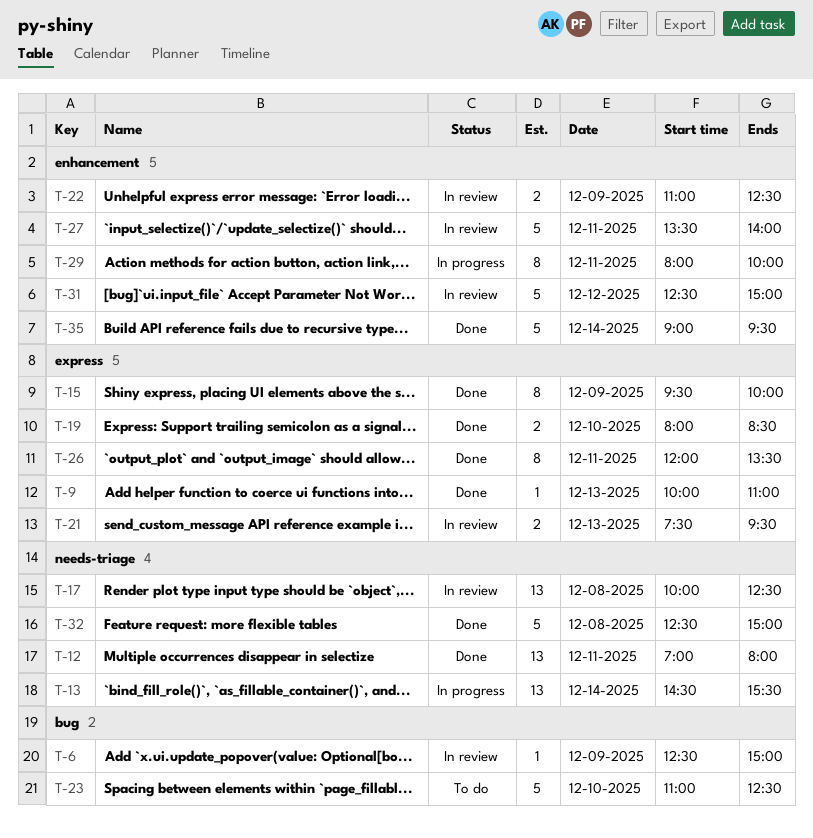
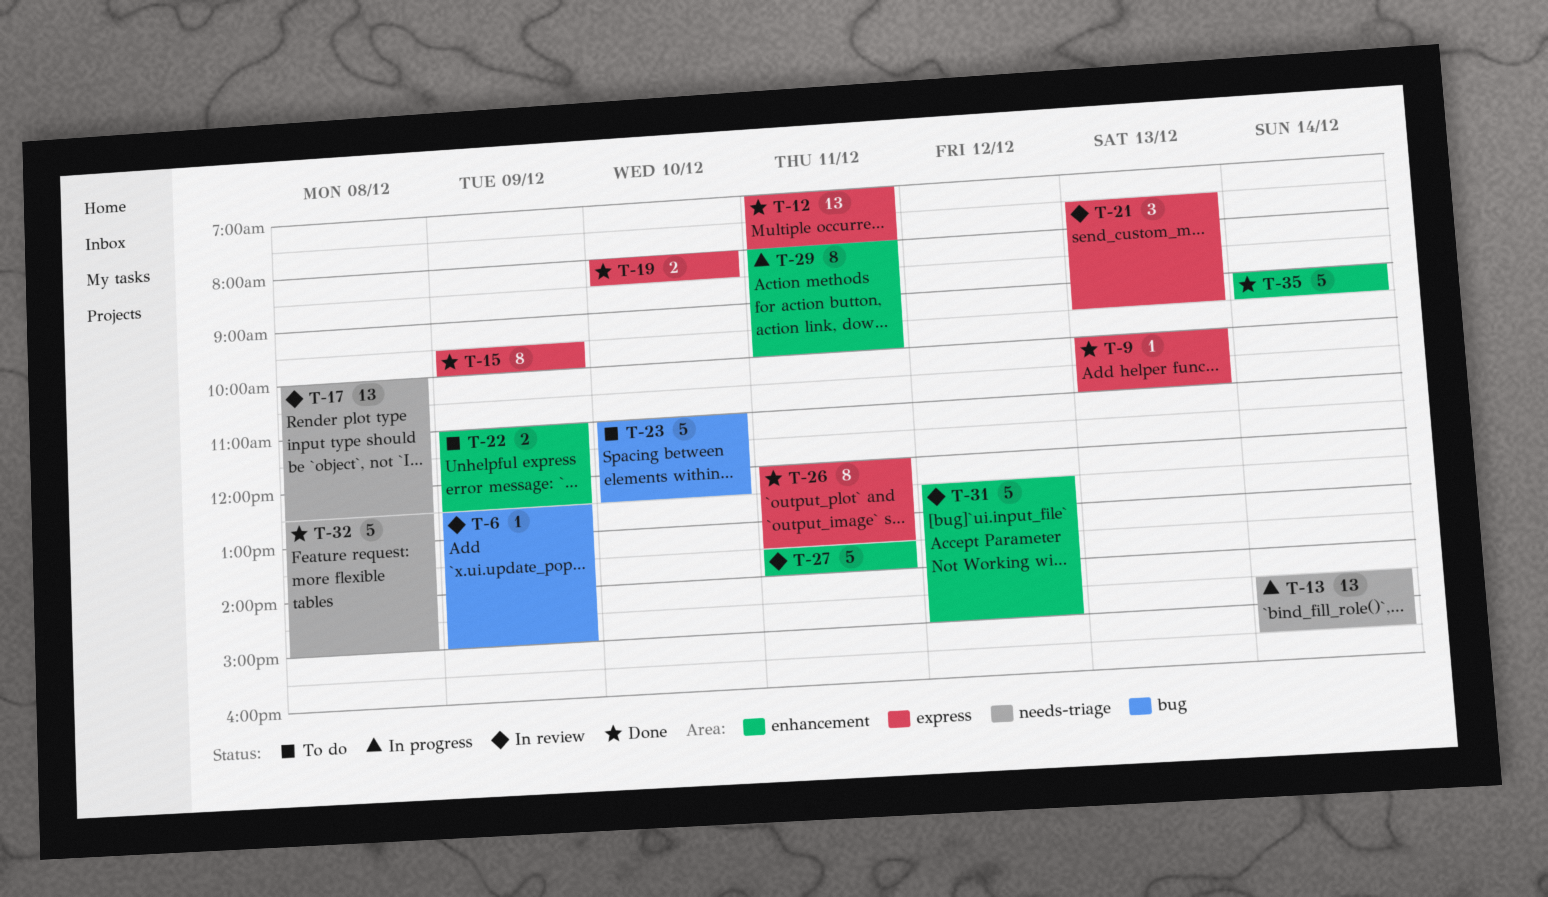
T-12, label: needs-triage -> express
T-21, estimate: 2 -> 3
T-22, status: In review -> To do

